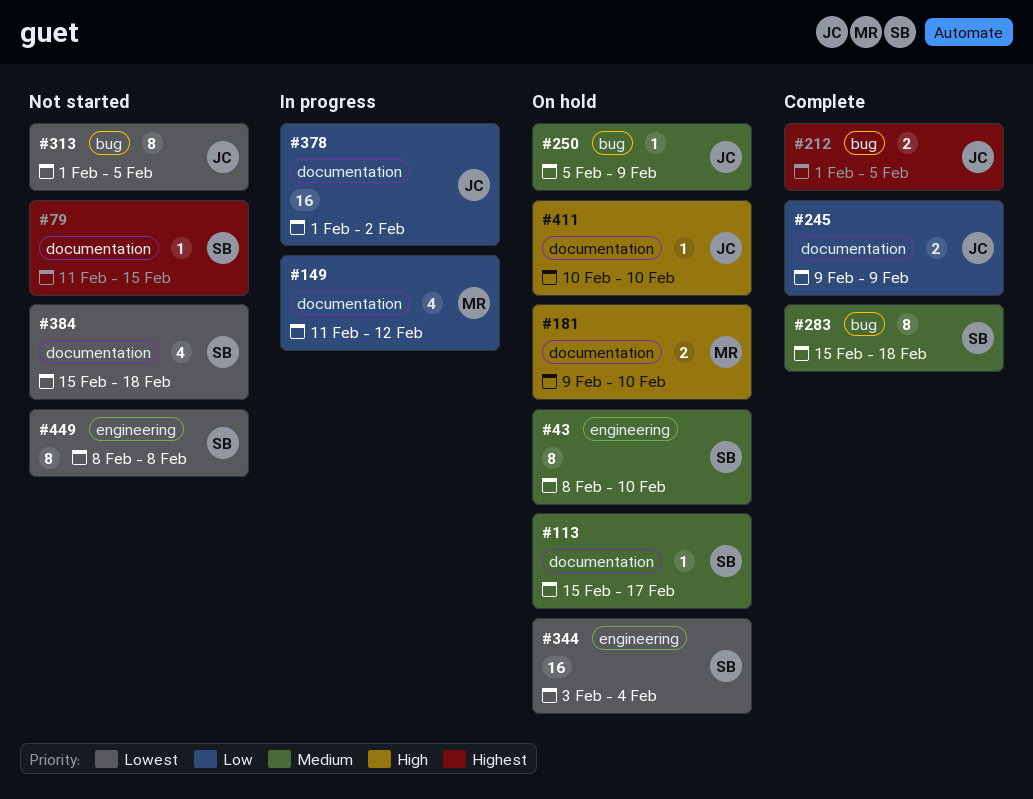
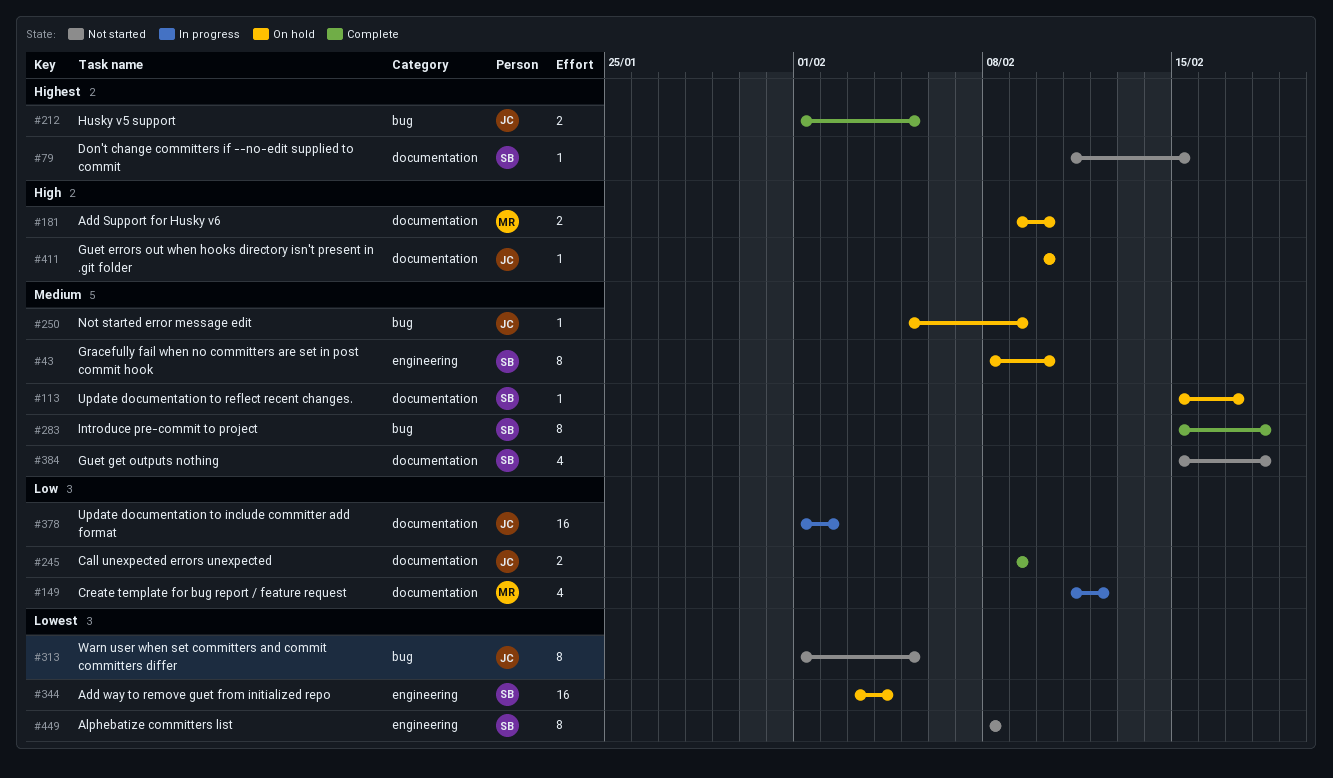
#384, priority: Lowest -> Medium

